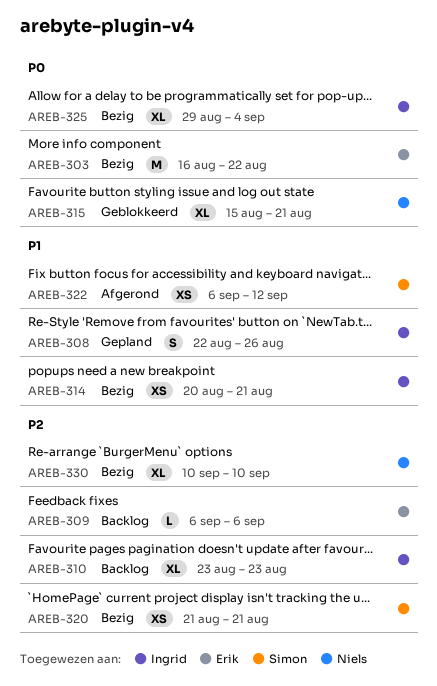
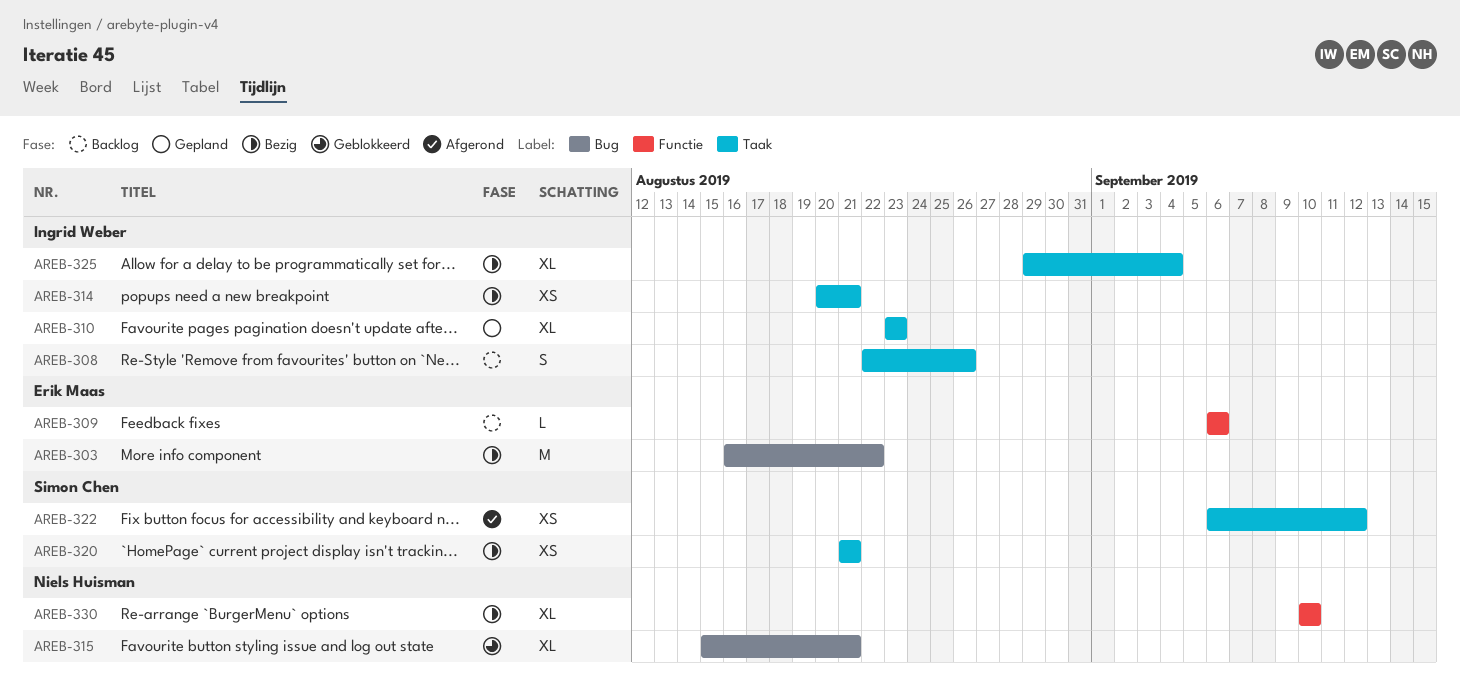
AREB-308, status: Gepland -> Backlog
AREB-310, status: Backlog -> Gepland

